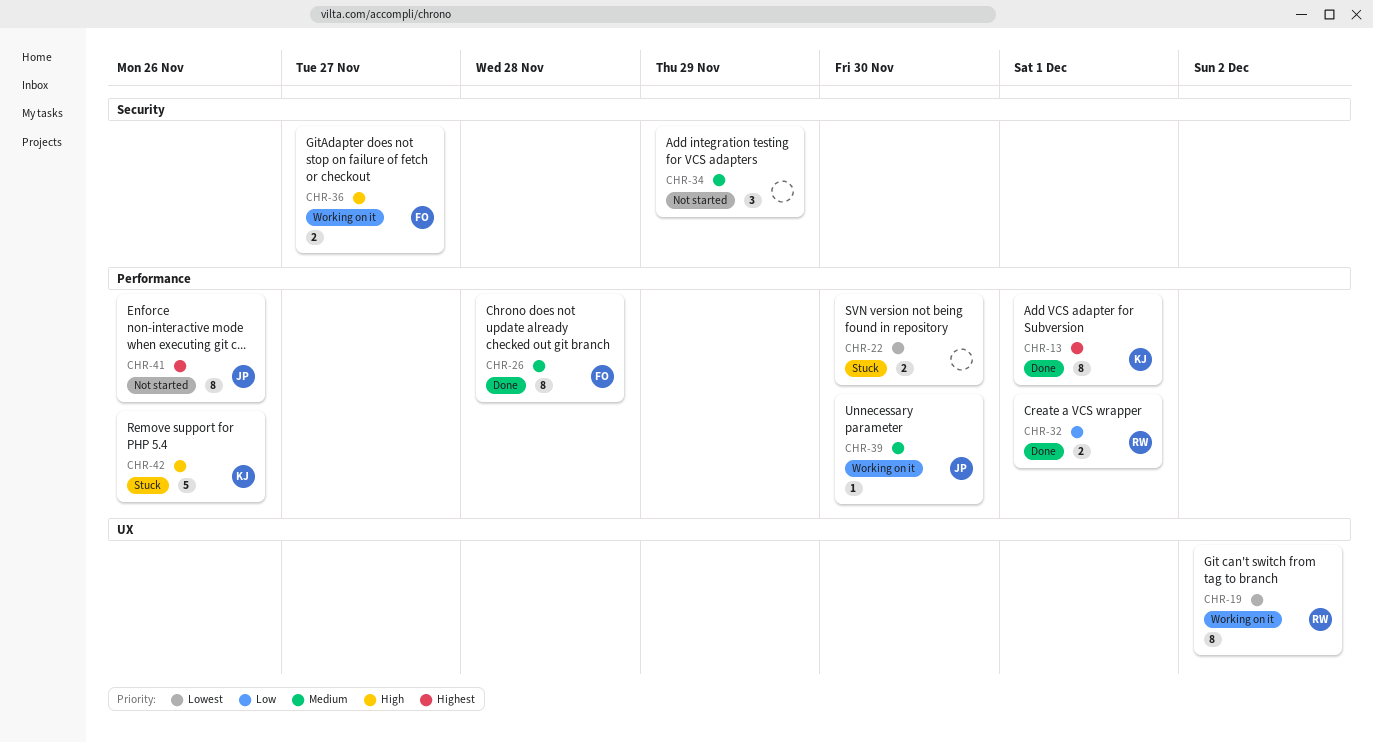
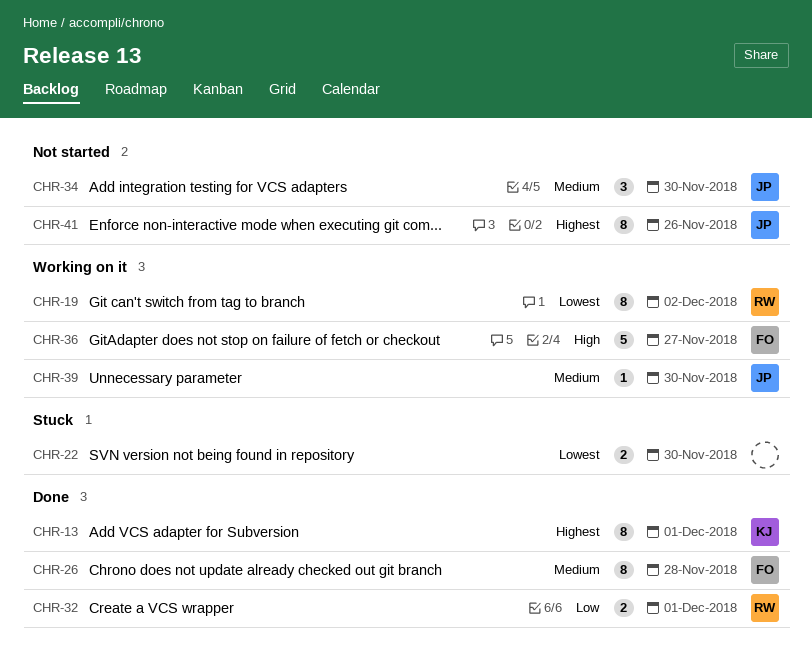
CHR-34, owner: none -> JP
CHR-34, due: Nov 29 -> Nov 30
CHR-36, estimate: 2 -> 5
CHR-42: present -> none

